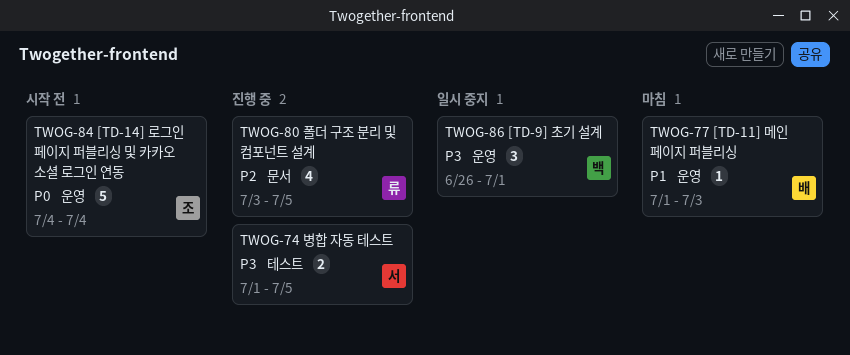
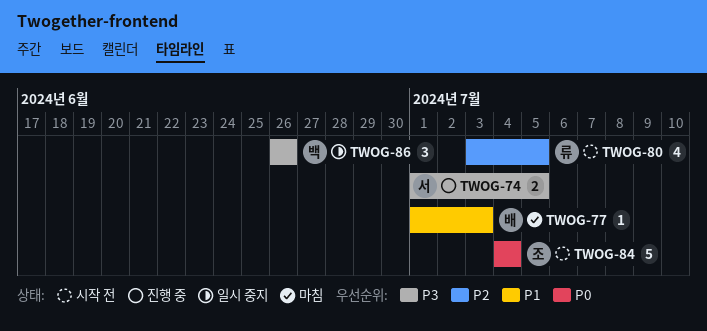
TWOG-80, status: 진행 중 -> 시작 전
TWOG-86, due: Jul 1 -> Jun 26

